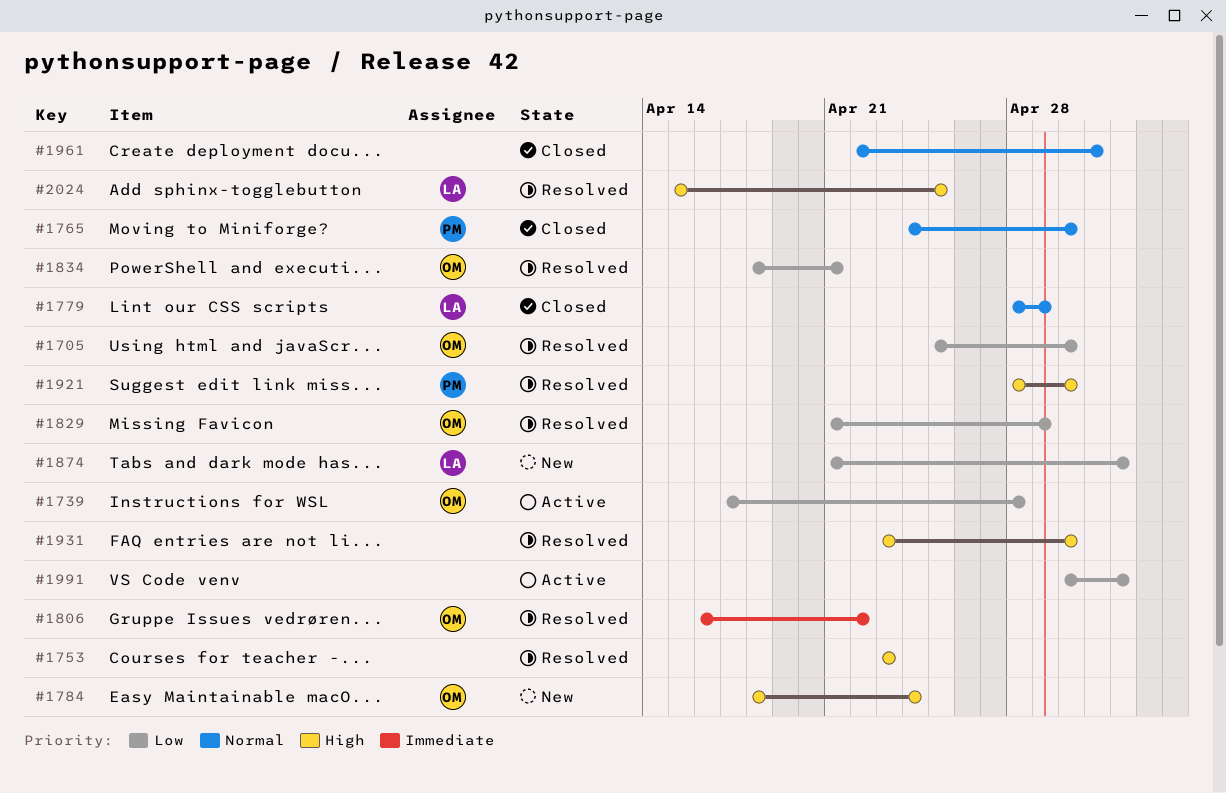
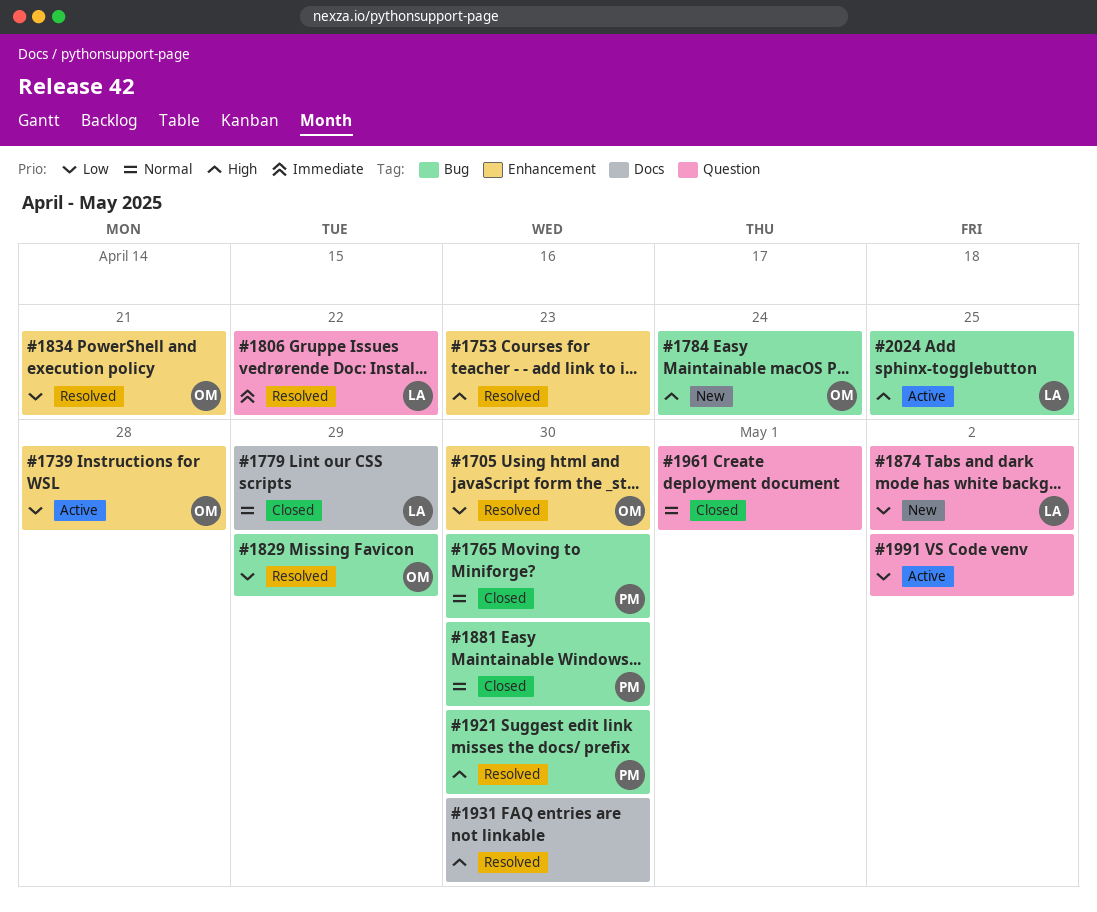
#1806, owner: OM -> LA
#1881: none -> present
#2024, status: Resolved -> Active

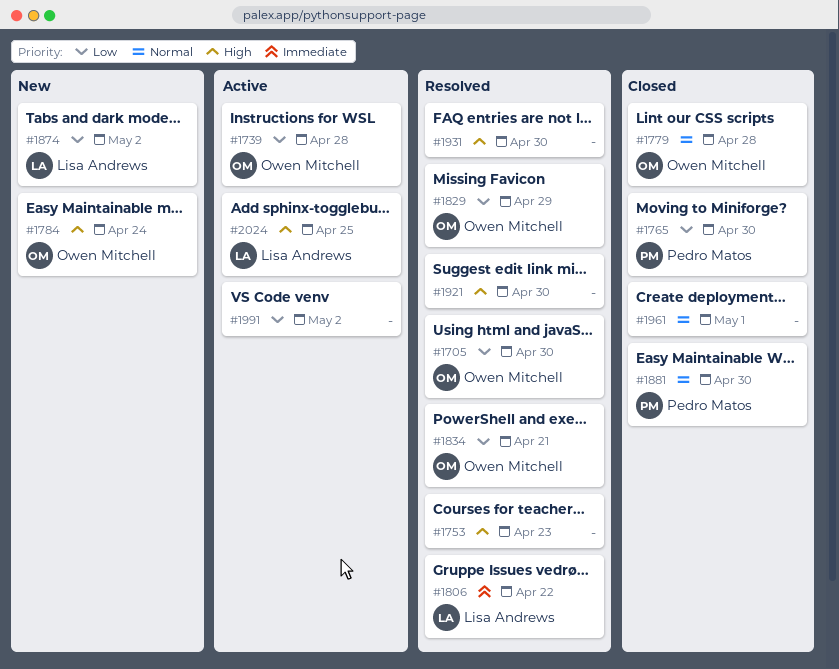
#1765, priority: Normal -> Low
#1779, owner: Lisa Andrews -> Owen Mitchell
#1779, due: Apr 29 -> Apr 28
#1921, owner: Pedro Matos -> none

